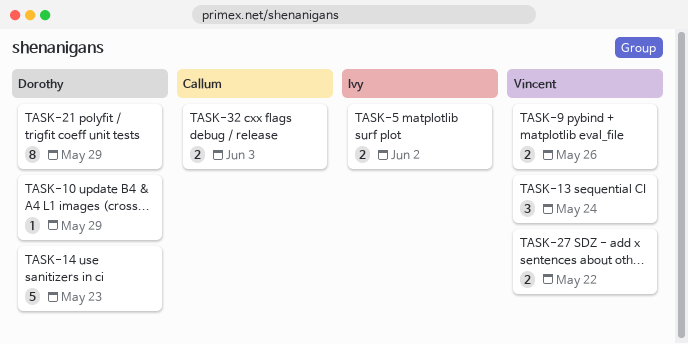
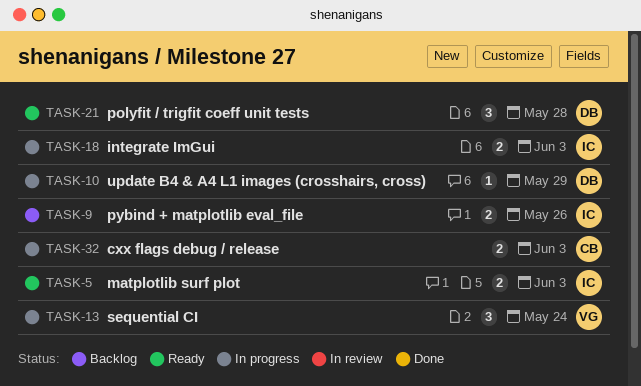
TASK-5, due: Jun 2 -> Jun 3
TASK-9, owner: Vincent -> Ivy
TASK-14: present -> none
TASK-18: none -> present
TASK-21, estimate: 8 -> 3
TASK-21, due: May 29 -> May 28
TASK-27: present -> none

